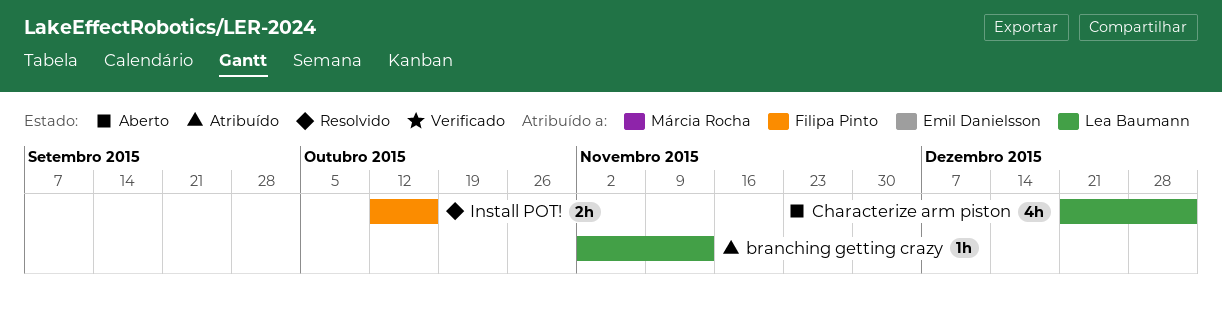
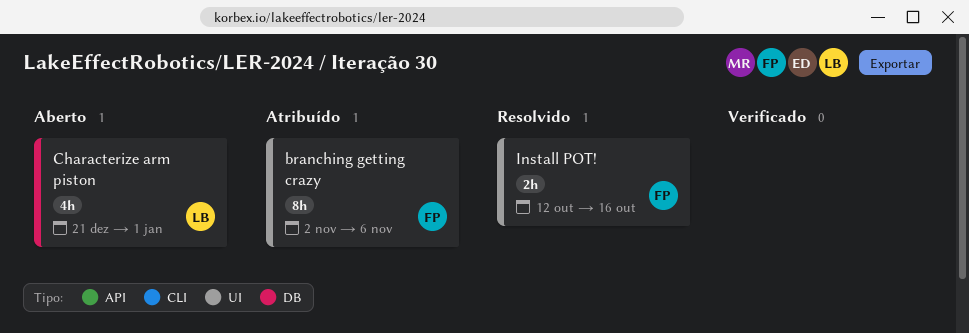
branching getting crazy, owner: Lea Baumann -> Filipa Pinto
branching getting crazy, estimate: 1h -> 8h
branching getting crazy, due: Nov 13 -> Nov 6

